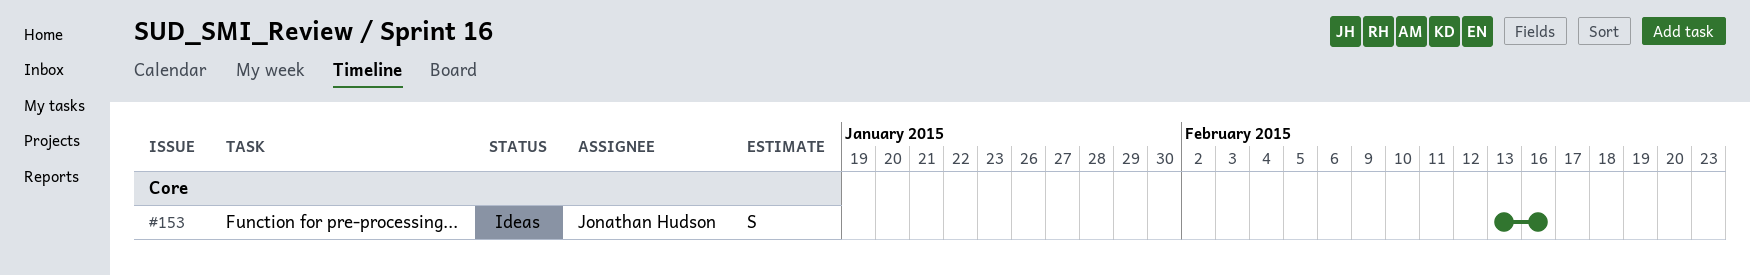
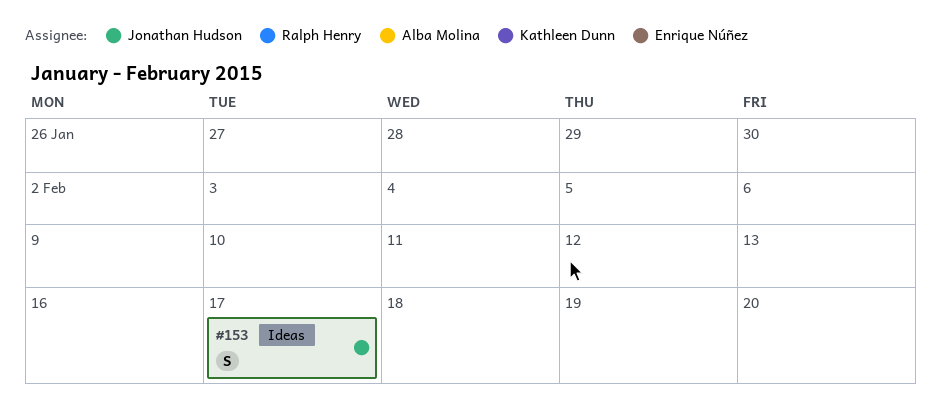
#153, due: Feb 16 -> Feb 17

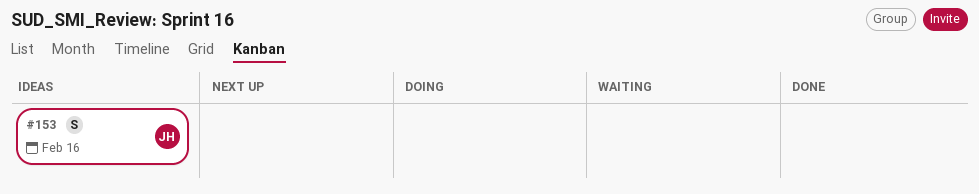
#153, due: Feb 17 -> Feb 16

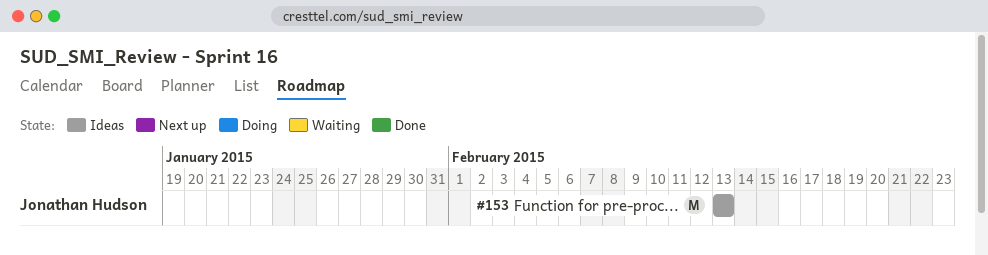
#153, estimate: S -> M
#153, due: Feb 16 -> Feb 13

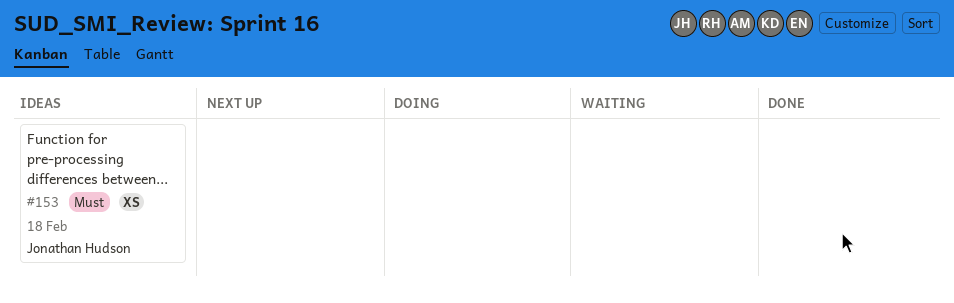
#153, estimate: M -> XS
#153, due: Feb 13 -> Feb 18

